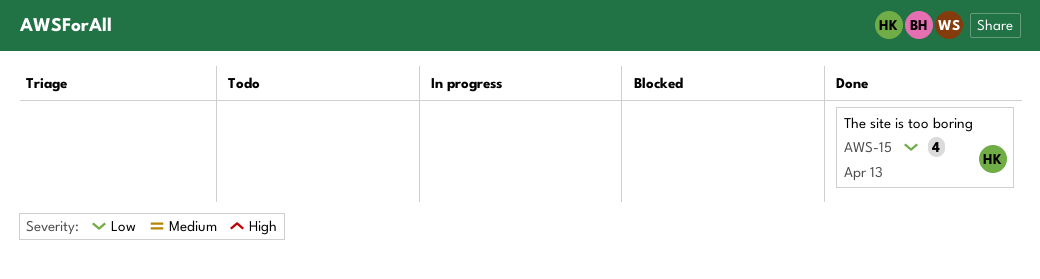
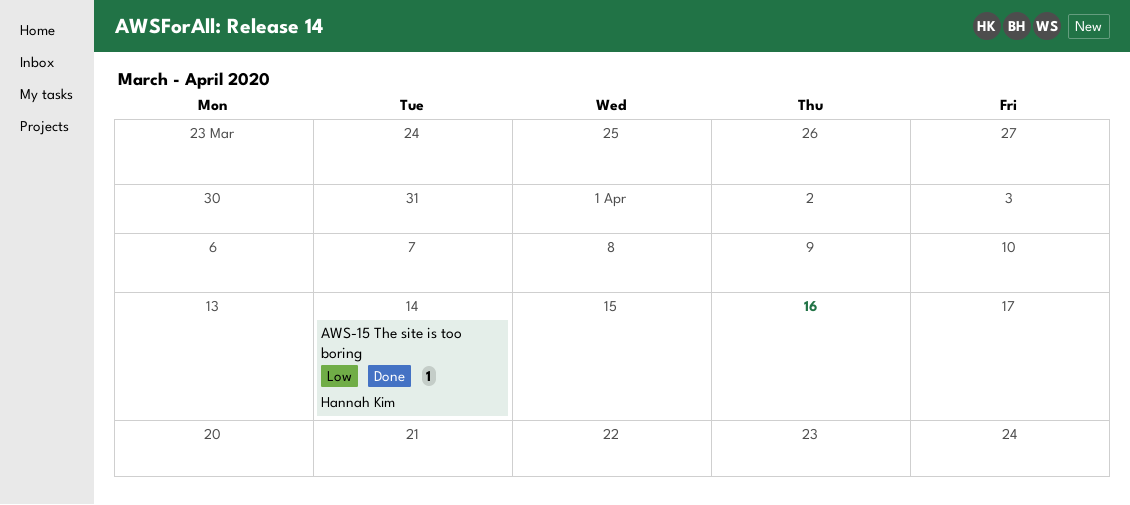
AWS-15, estimate: 4 -> 1
AWS-15, due: Apr 13 -> Apr 14

